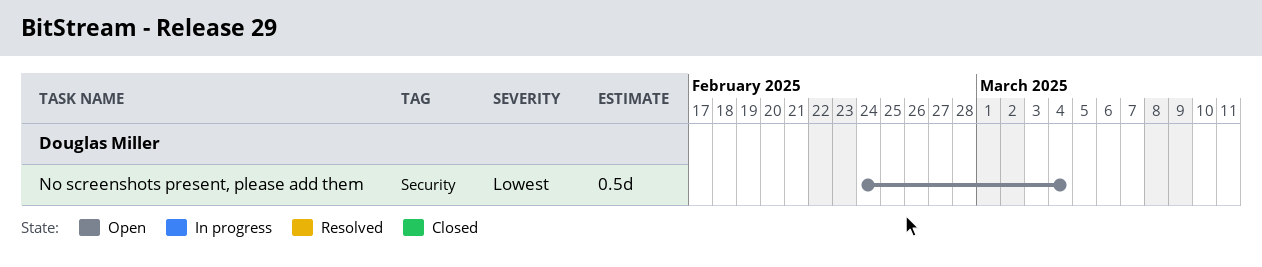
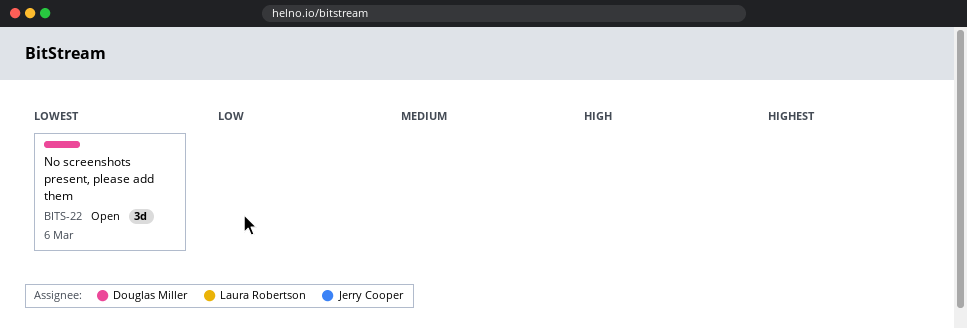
No screenshots present, please add them, estimate: 0.5d -> 3d
No screenshots present, please add them, due: Mar 4 -> Mar 6

